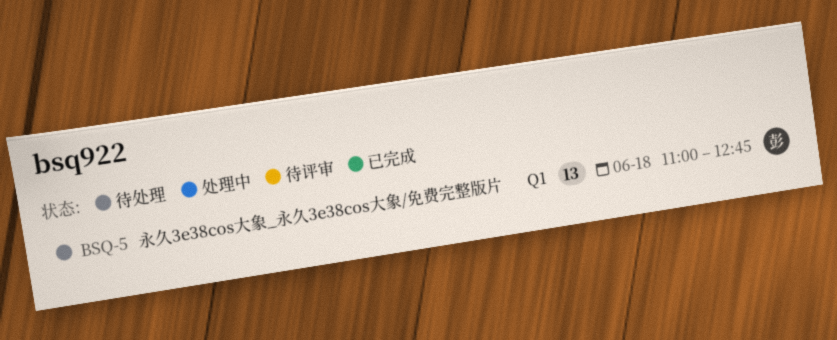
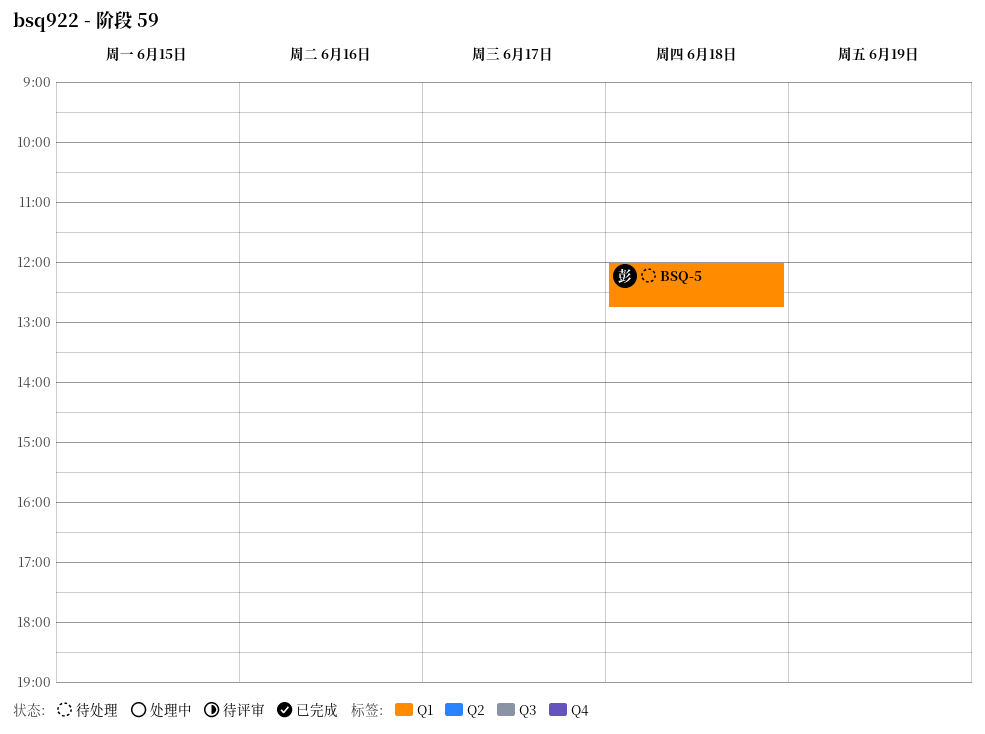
BSQ-5, begins: 11:00 -> 12:00

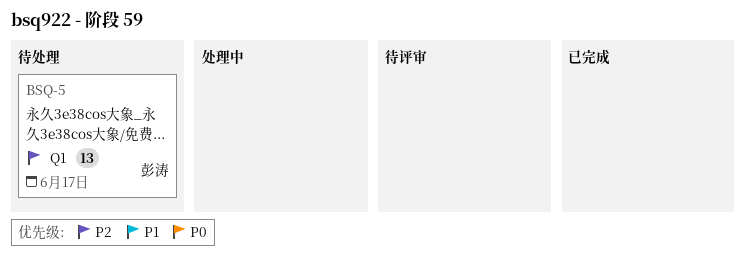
BSQ-5, day: Jun 18 -> Jun 17

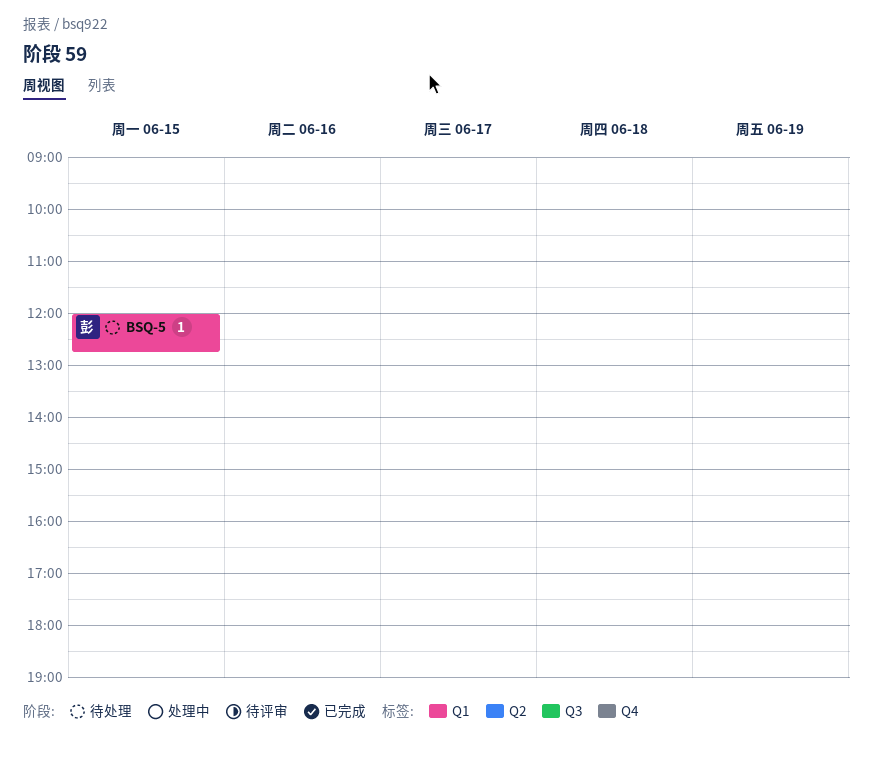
BSQ-5, estimate: 13 -> 1
BSQ-5, day: Jun 17 -> Jun 15

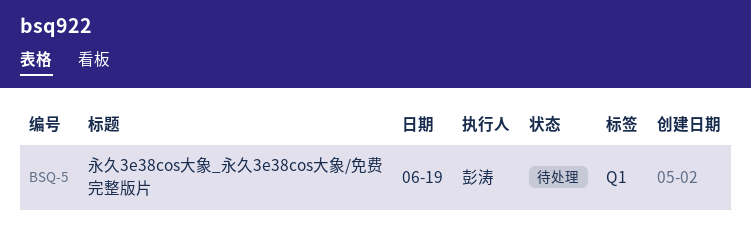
BSQ-5, day: Jun 15 -> Jun 19

